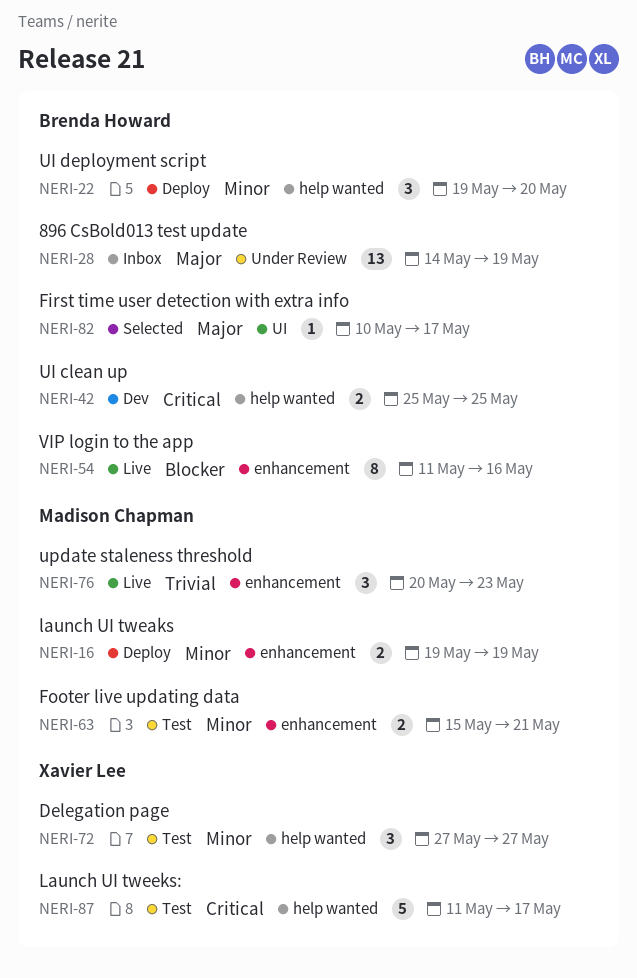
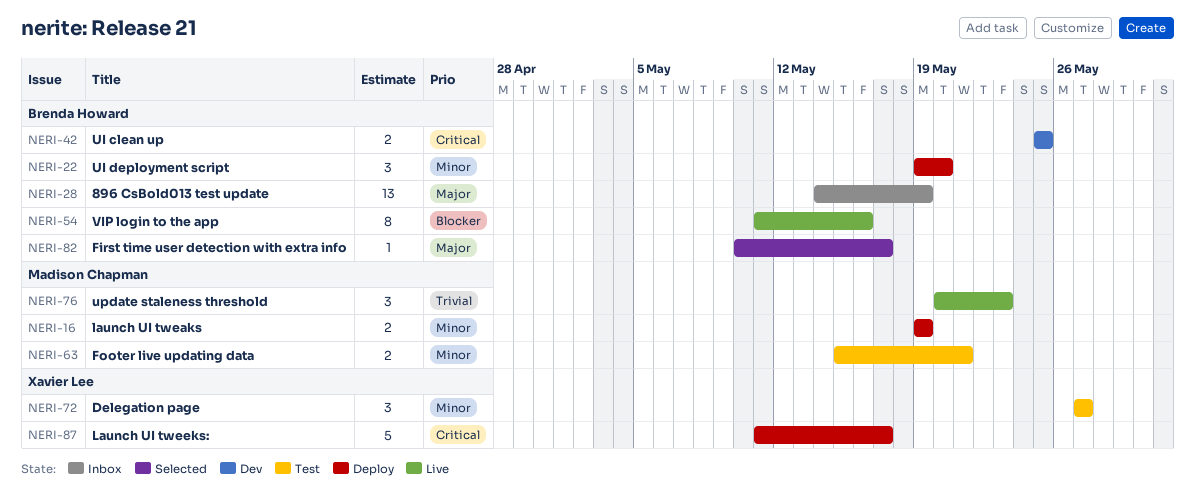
NERI-87, status: Test -> Deploy

